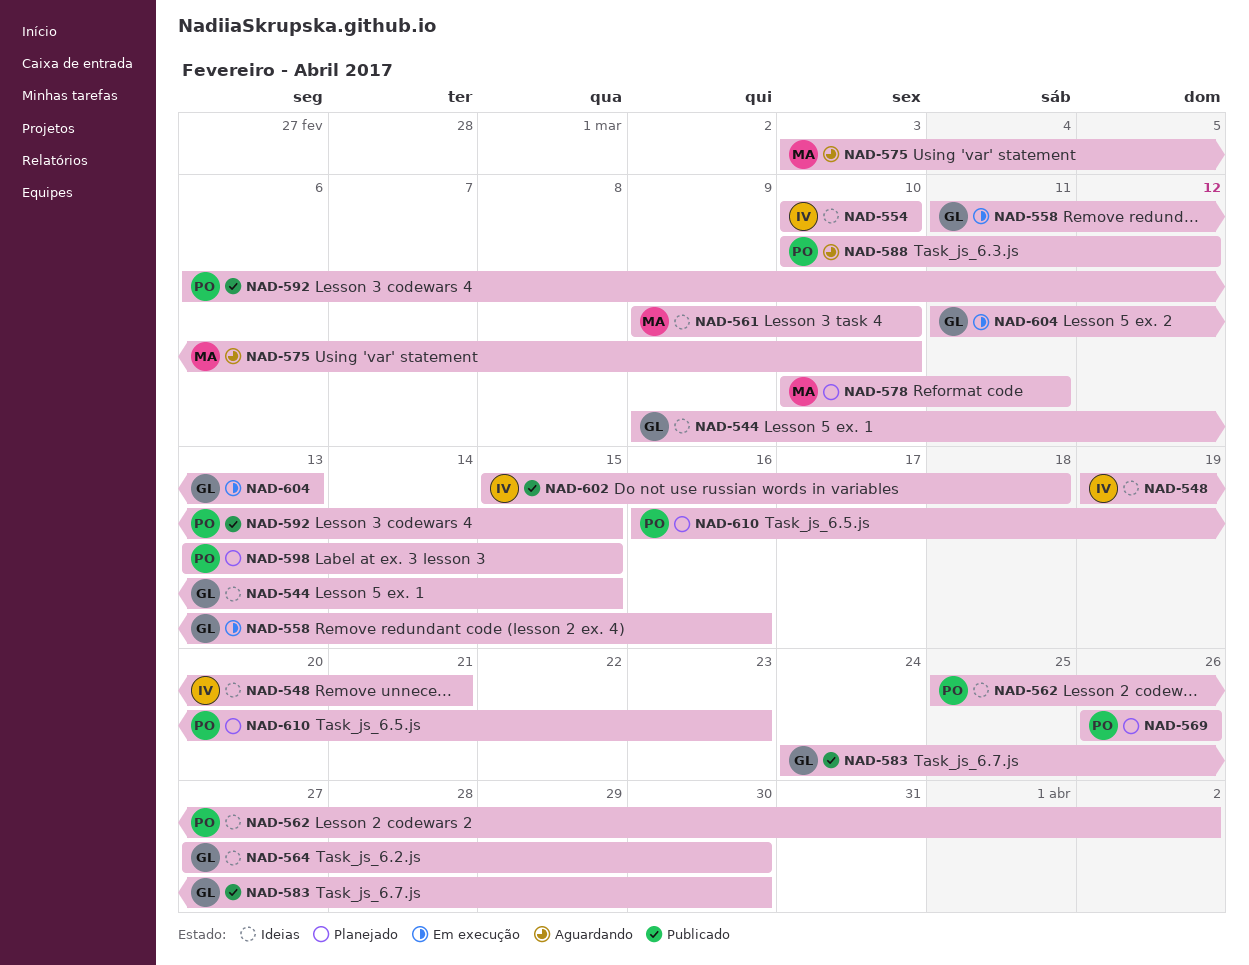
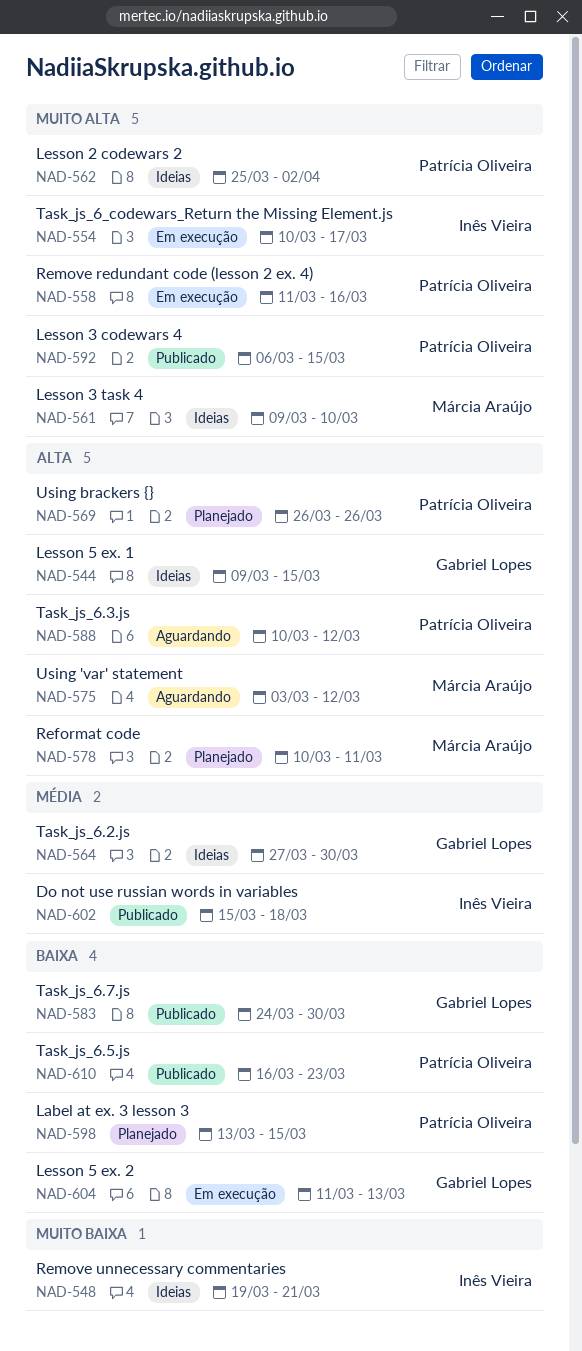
NAD-554, status: Ideias -> Em execução
NAD-554, due: Mar 10 -> Mar 17
NAD-558, owner: Gabriel Lopes -> Patrícia Oliveira
NAD-575, due: Mar 10 -> Mar 12
NAD-610, status: Planejado -> Publicado

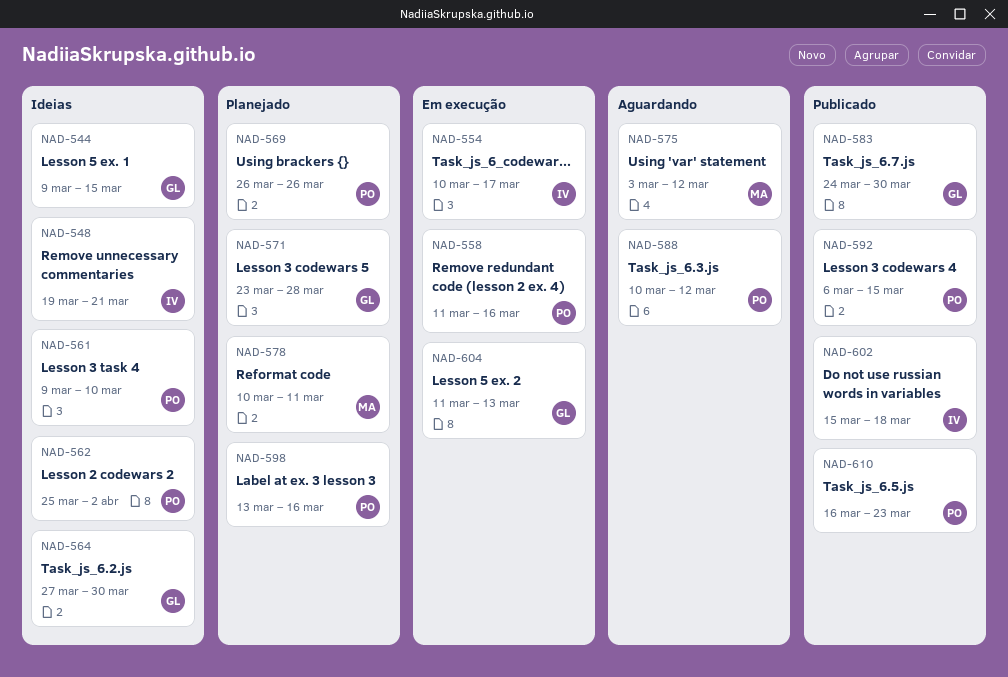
NAD-561, owner: Márcia Araújo -> Patrícia Oliveira
NAD-571: none -> present
NAD-598, due: Mar 15 -> Mar 16

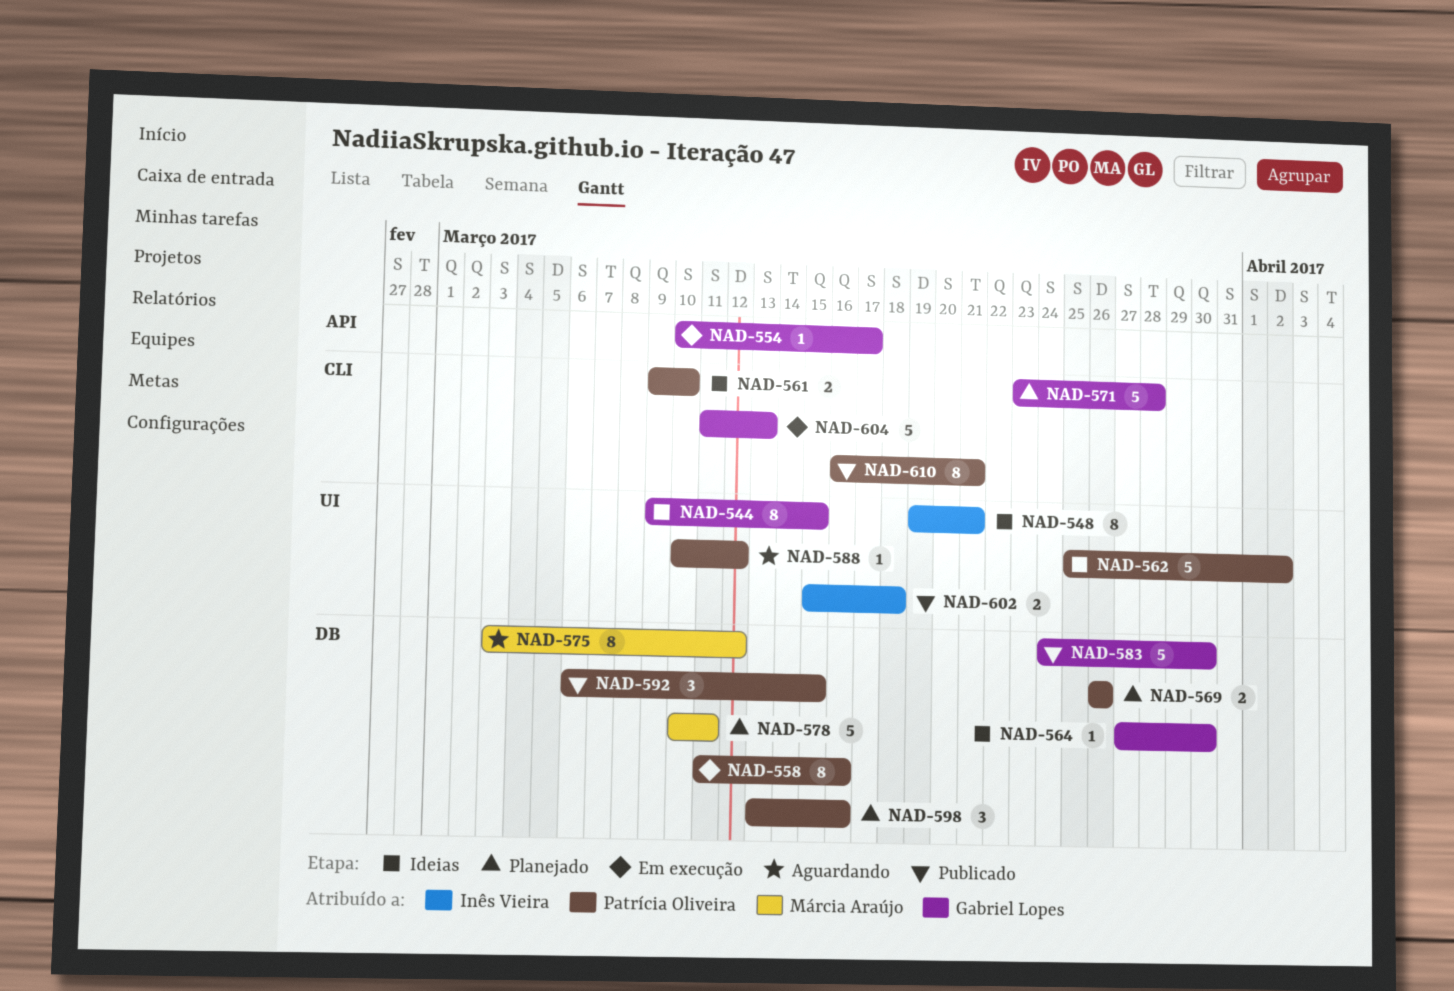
NAD-554, owner: Inês Vieira -> Gabriel Lopes
NAD-610, due: Mar 23 -> Mar 21

